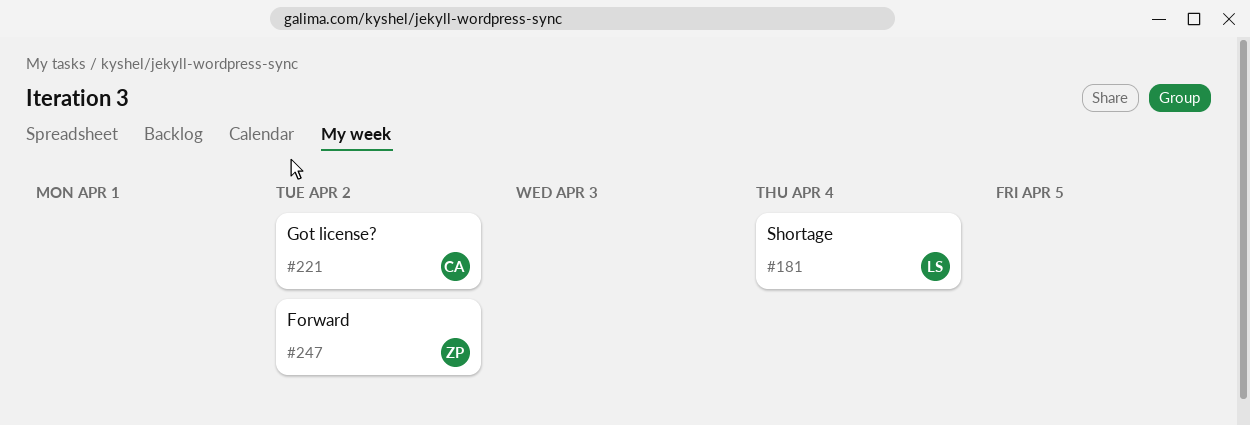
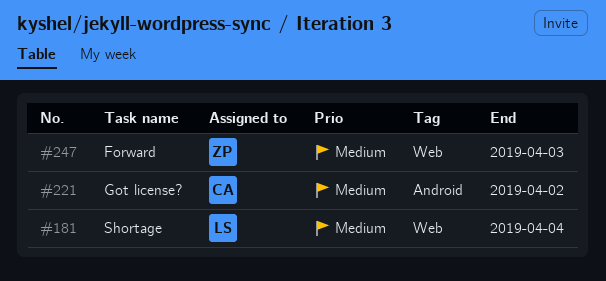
#247, due: Apr 2 -> Apr 3

